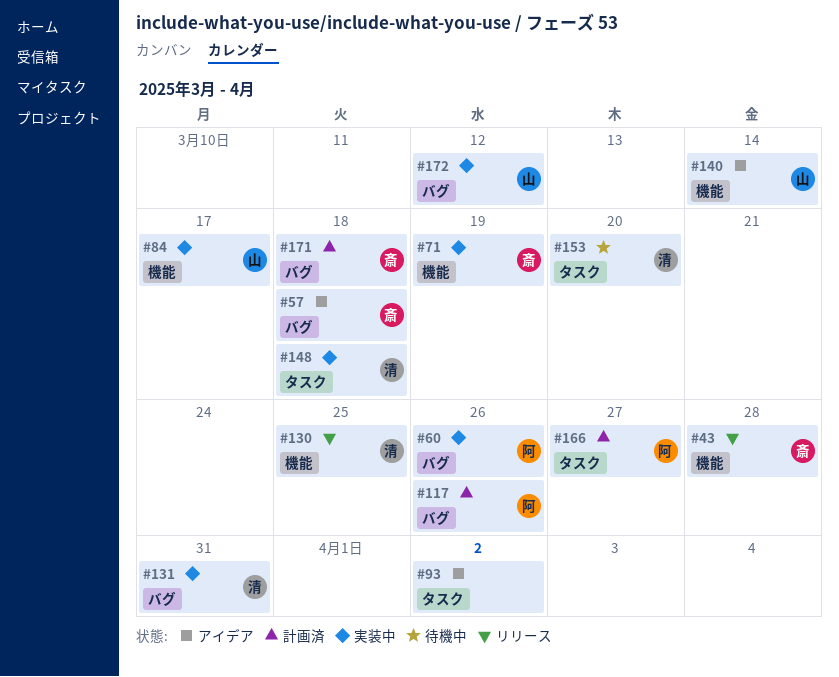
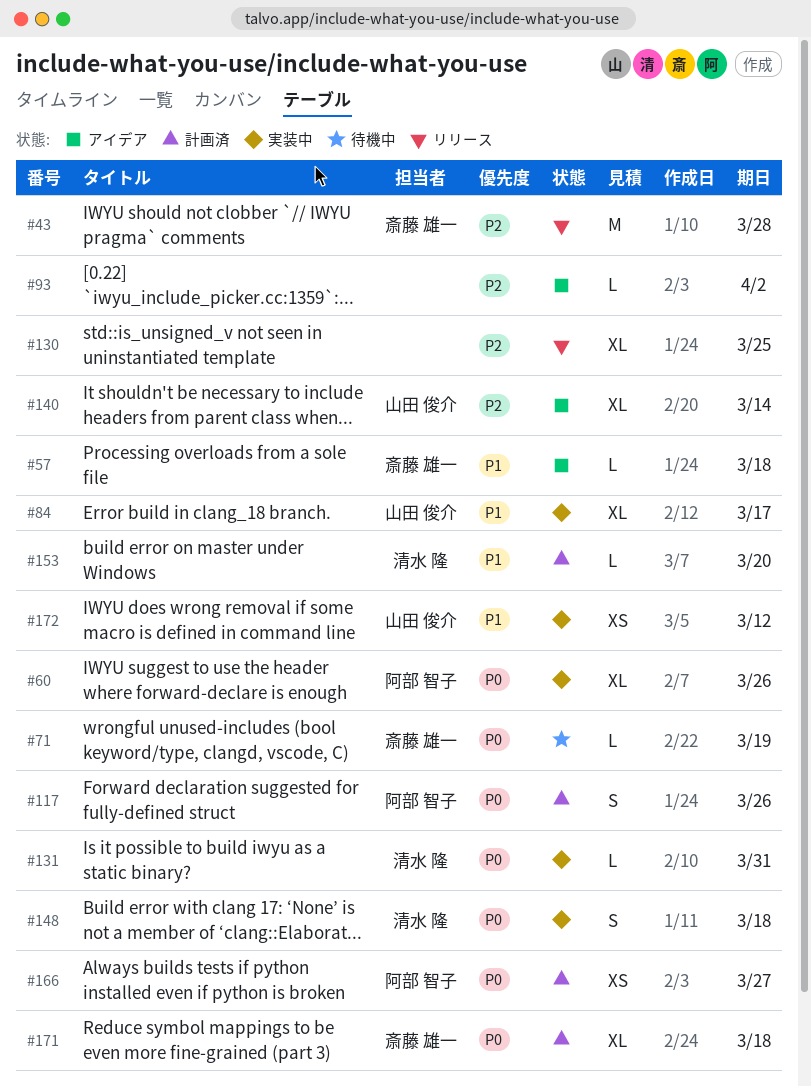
#71, status: 実装中 -> 待機中
#130, owner: 清水 隆 -> none
#153, status: 待機中 -> 計画済

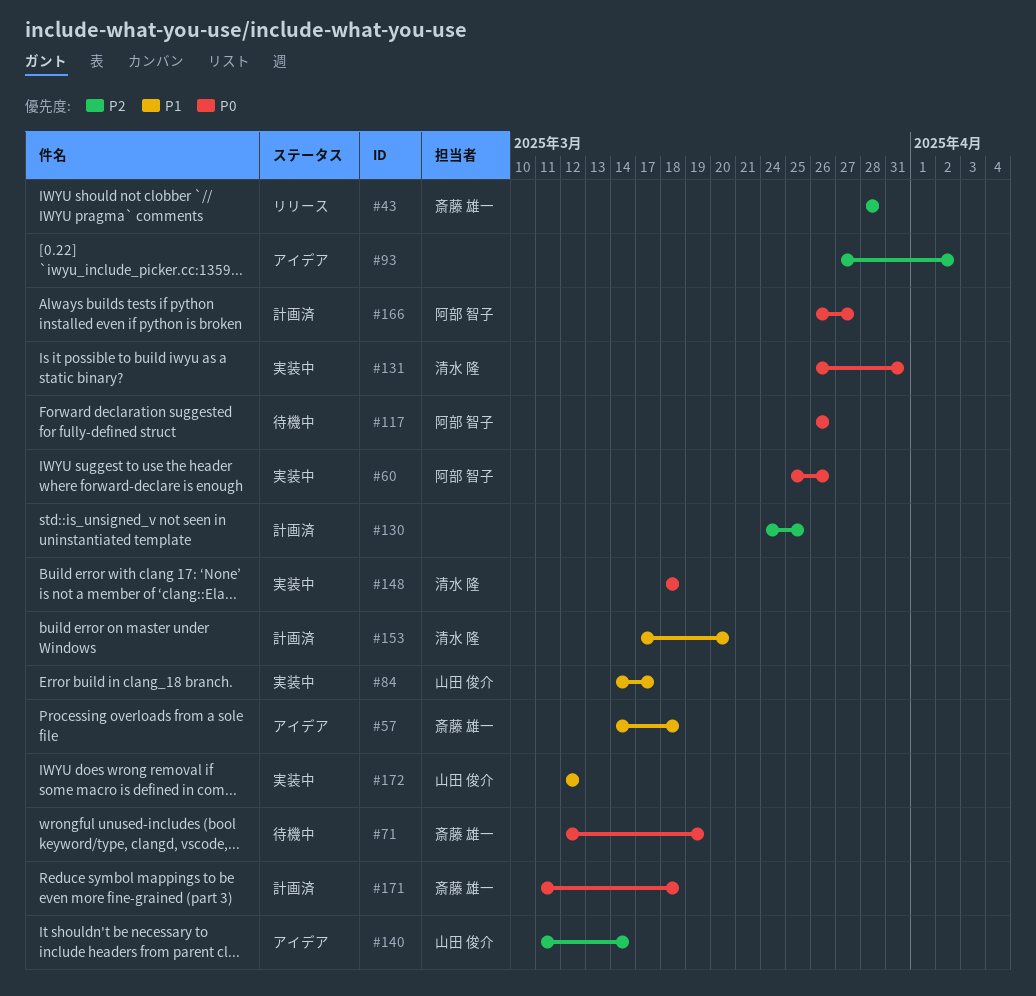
#117, status: 計画済 -> 待機中
#130, status: リリース -> 計画済

